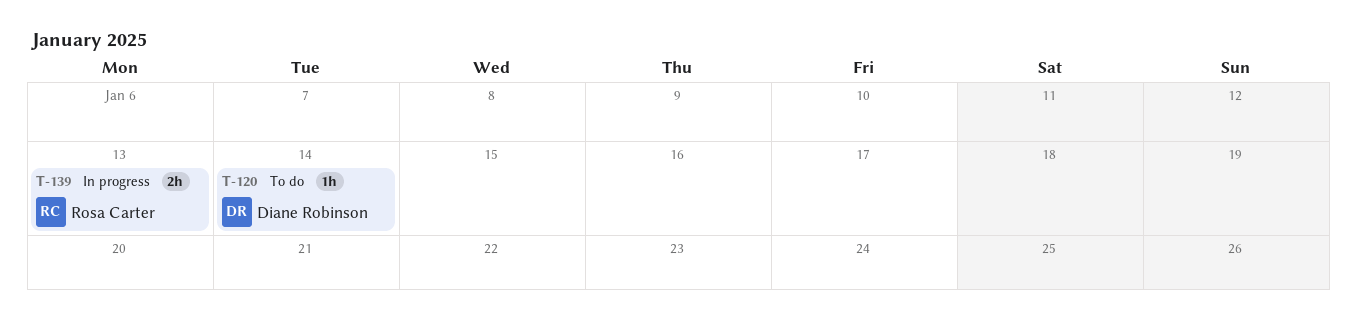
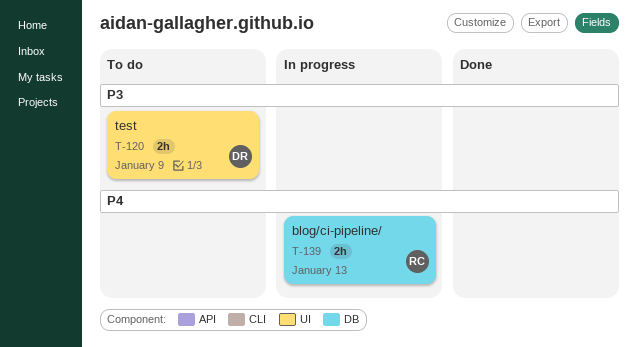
T-120, estimate: 1h -> 2h
T-120, due: Jan 14 -> Jan 9

